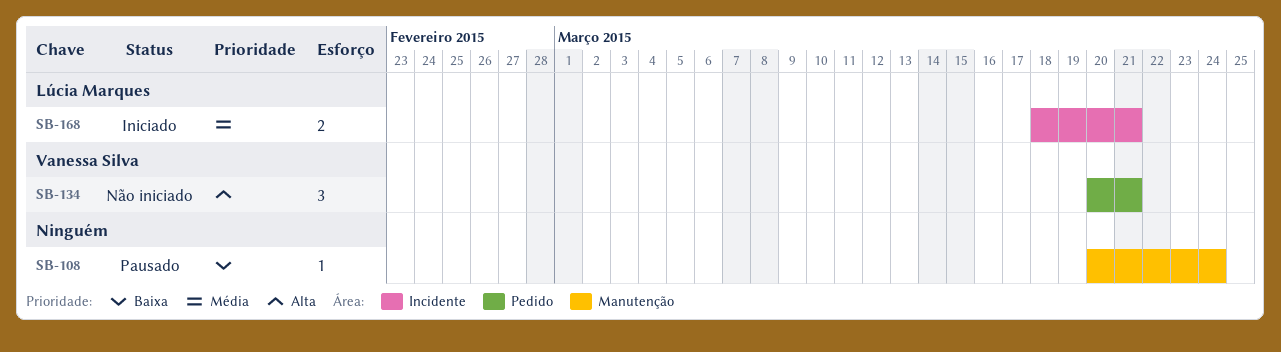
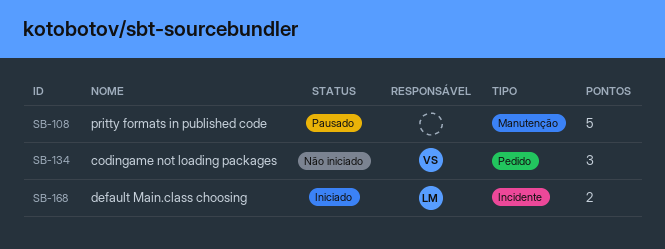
SB-108, estimate: 1 -> 5

